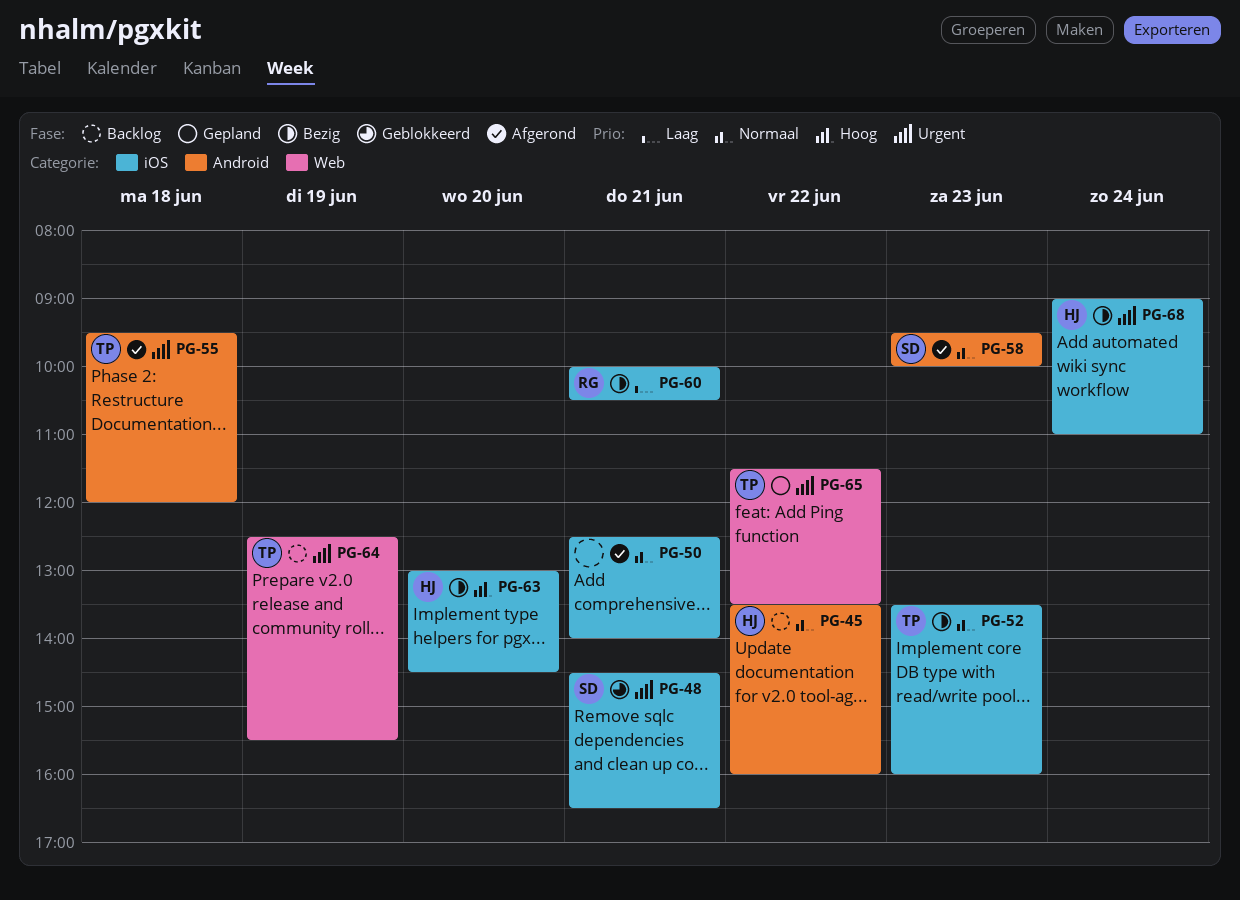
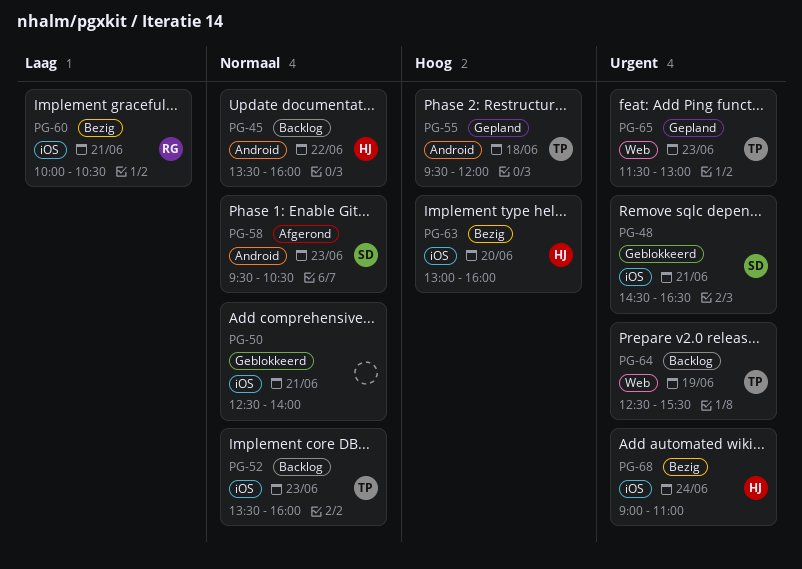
PG-50, status: Afgerond -> Geblokkeerd
PG-52, status: Bezig -> Backlog
PG-55, status: Afgerond -> Gepland
PG-55, priority: Urgent -> Hoog
PG-58, ends: 10:00 -> 10:30
PG-63, ends: 14:30 -> 16:00
PG-65, day: Jun 22 -> Jun 23
PG-65, ends: 13:30 -> 13:00

